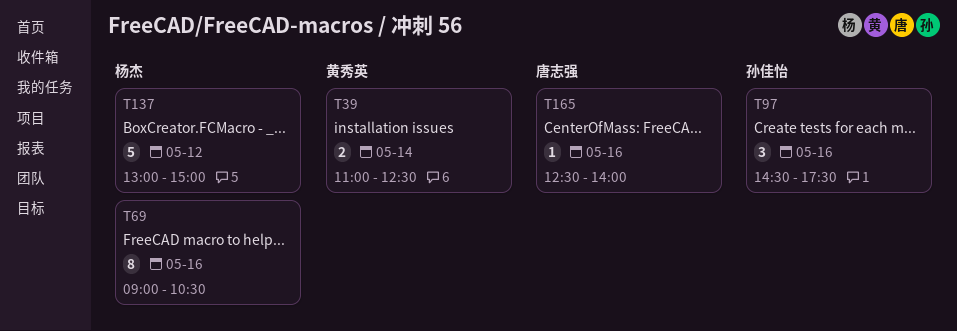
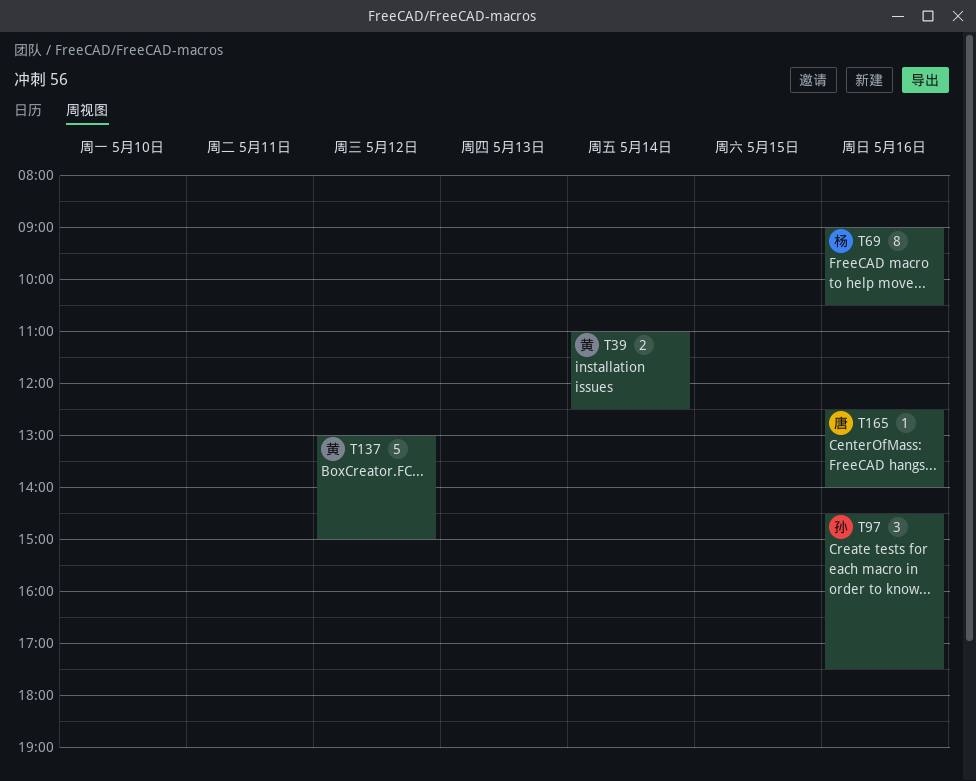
T137, owner: 杨杰 -> 黄秀英

